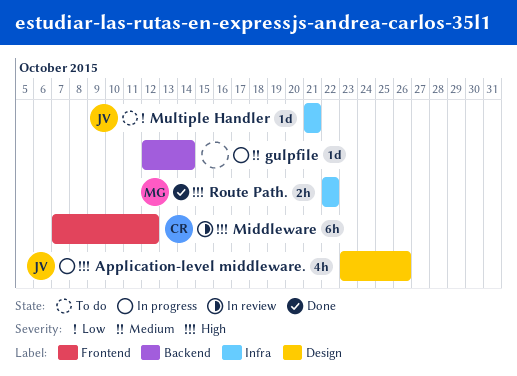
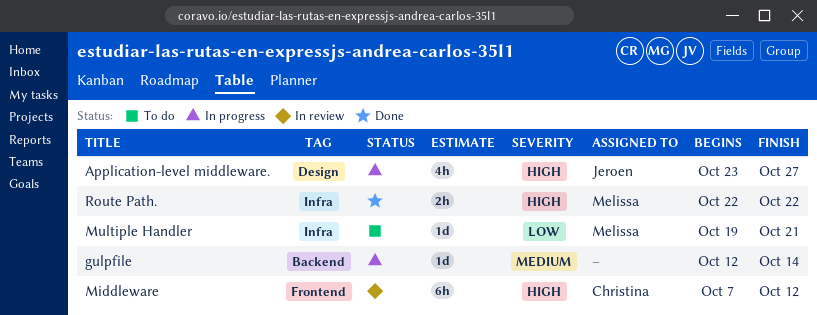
Application-level middleware., due: Oct 26 -> Oct 27
Multiple Handler, owner: Jeroen -> Melissa
Multiple Handler, start: Oct 21 -> Oct 19

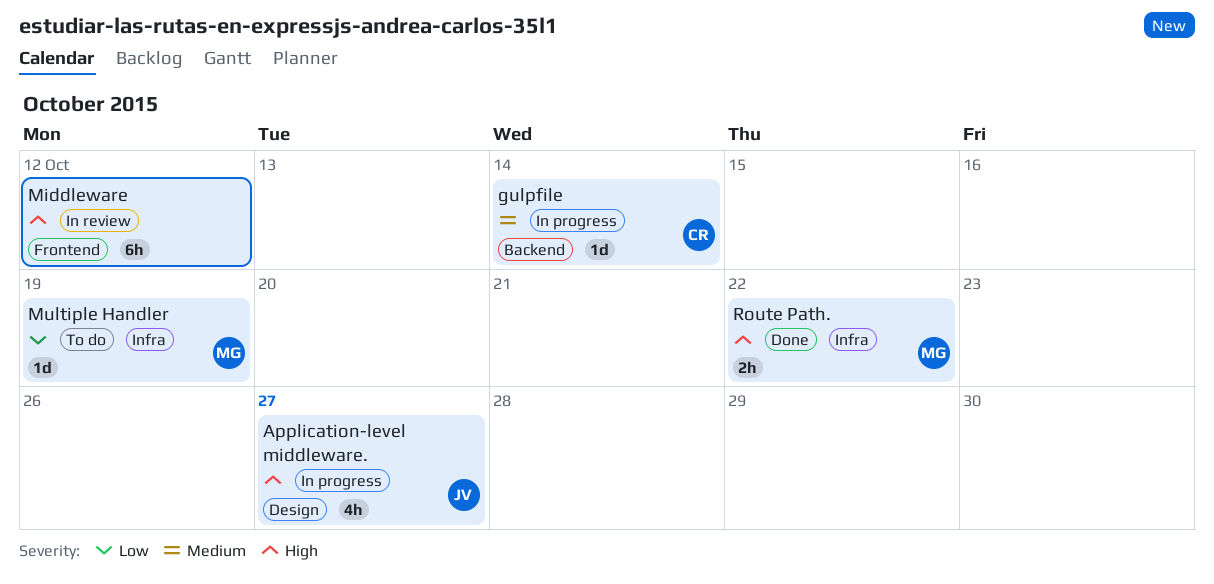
gulpfile, owner: none -> Christina
Middleware, owner: Christina -> none
Multiple Handler, due: Oct 21 -> Oct 19

